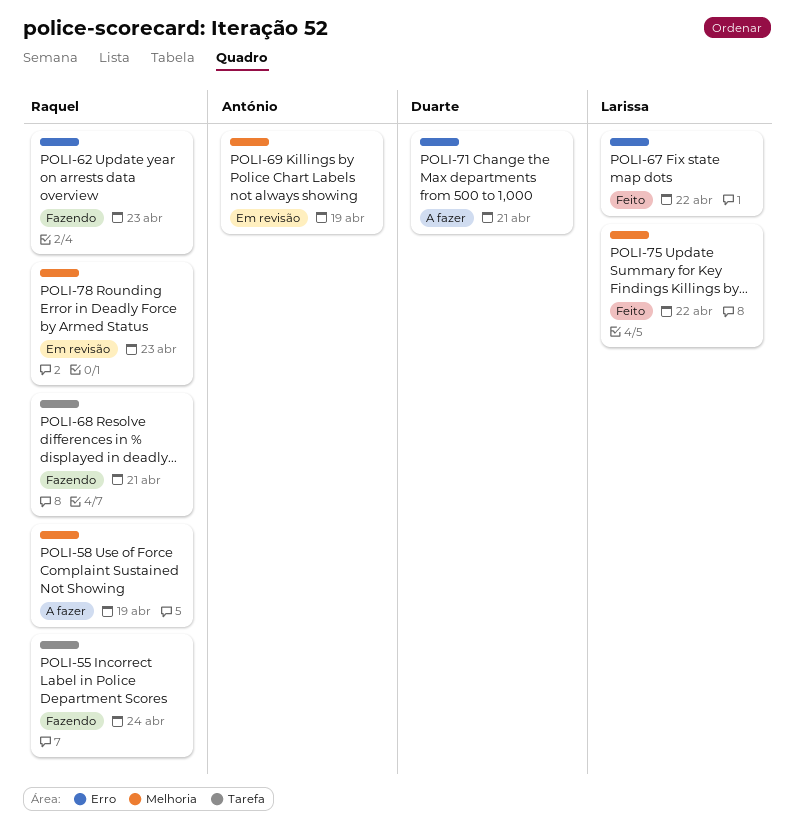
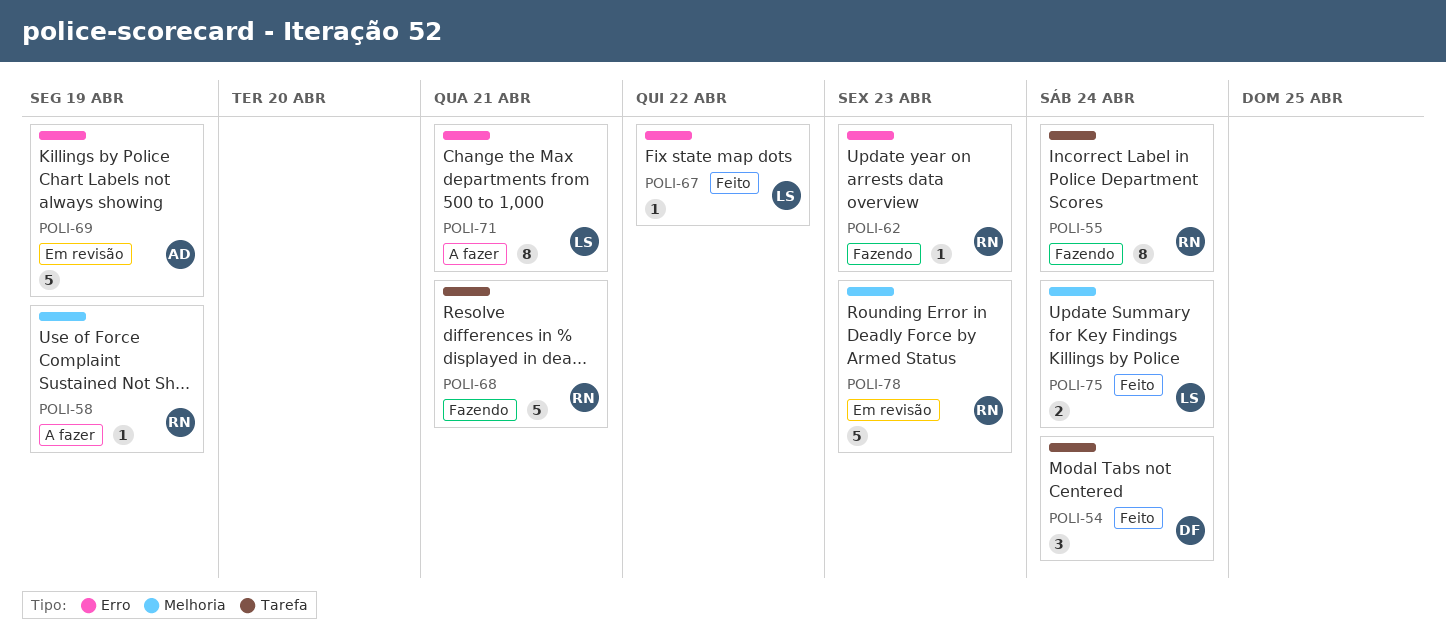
POLI-54: none -> present
POLI-69, label: Melhoria -> Erro
POLI-71, owner: Duarte -> Larissa
POLI-75, due: Apr 22 -> Apr 24

